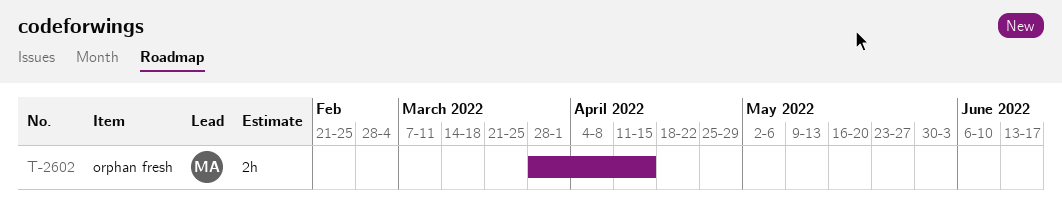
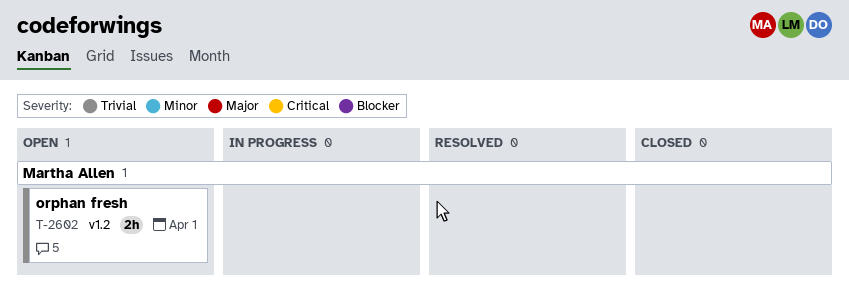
T-2602, due: Apr 15 -> Apr 1

